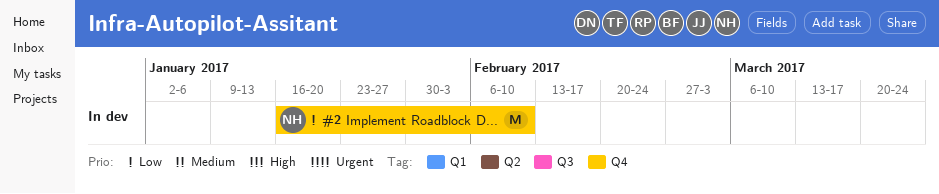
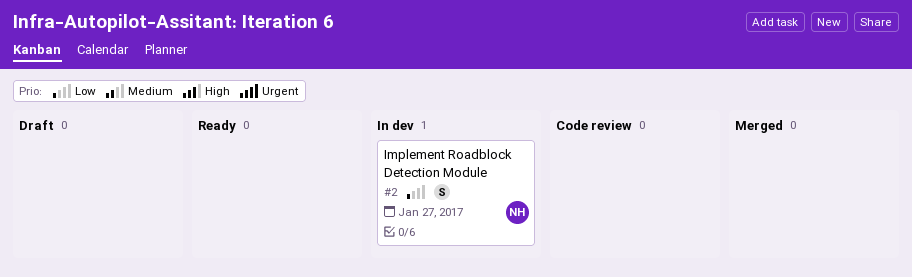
#2, estimate: M -> S
#2, due: Feb 10 -> Jan 27

